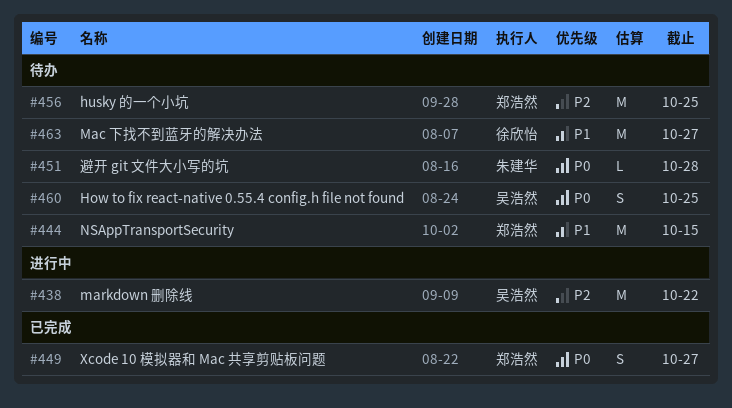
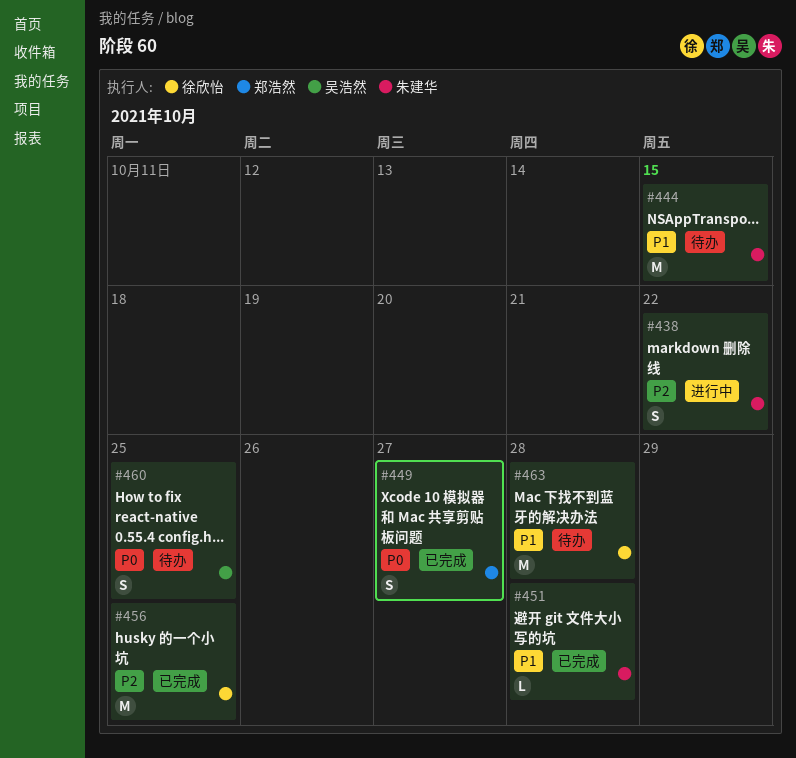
#438, owner: 吴浩然 -> 朱建华
#438, estimate: M -> S
#444, owner: 郑浩然 -> 朱建华
#451, status: 待办 -> 已完成
#451, priority: P0 -> P1
#456, status: 待办 -> 已完成
#456, owner: 郑浩然 -> 徐欣怡
#463, due: Oct 27 -> Oct 28

